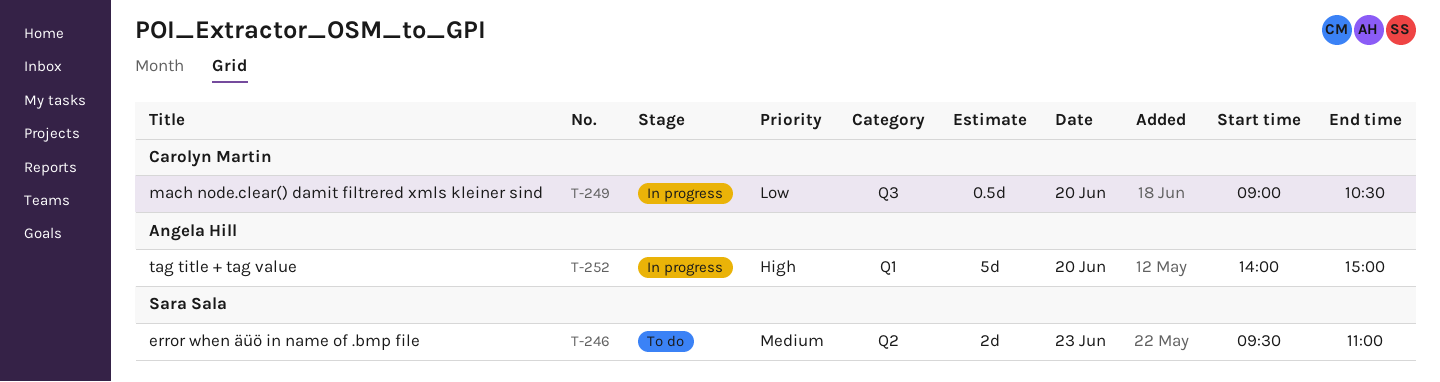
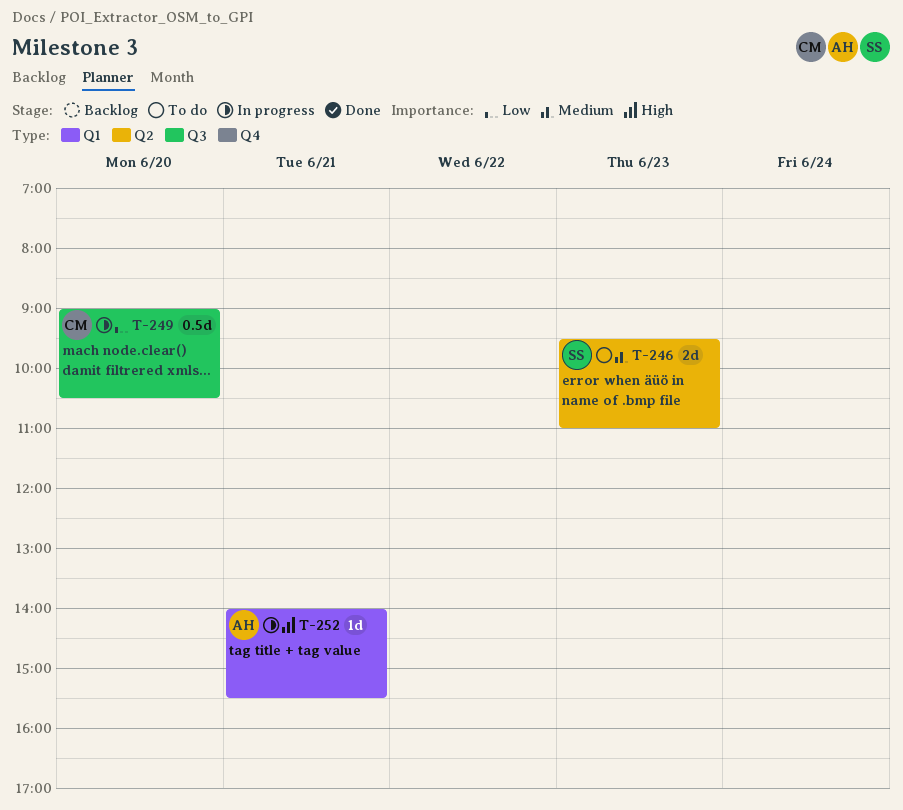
T-252, estimate: 5d -> 1d
T-252, day: Jun 20 -> Jun 21
T-252, ends: 15:00 -> 15:30

